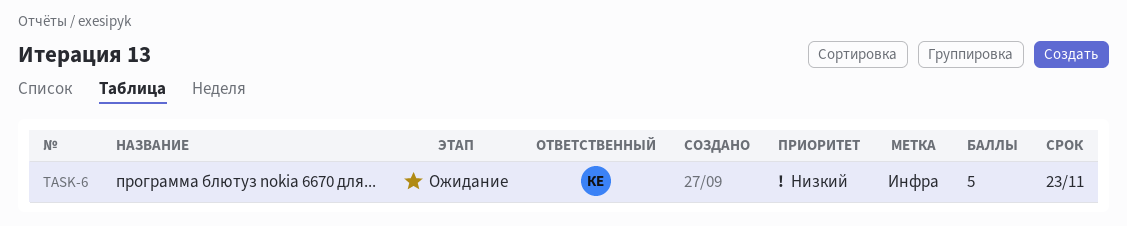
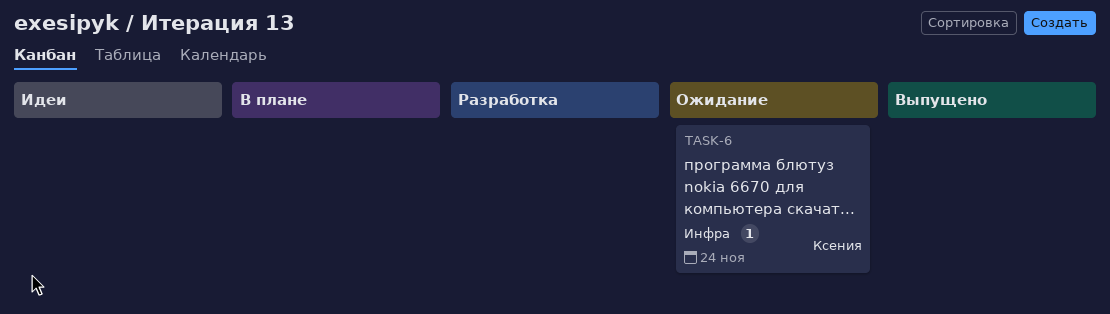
TASK-6, estimate: 5 -> 1
TASK-6, due: Nov 23 -> Nov 24

